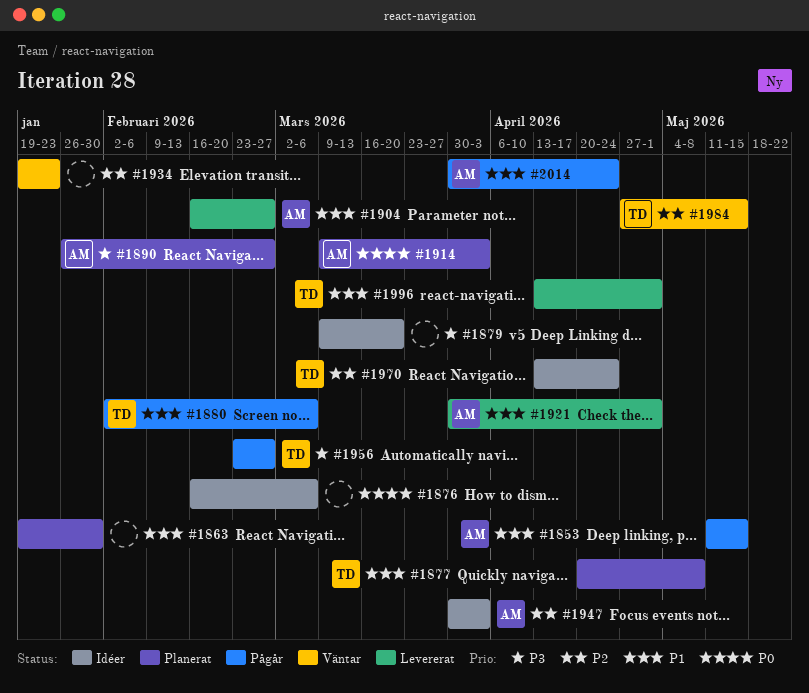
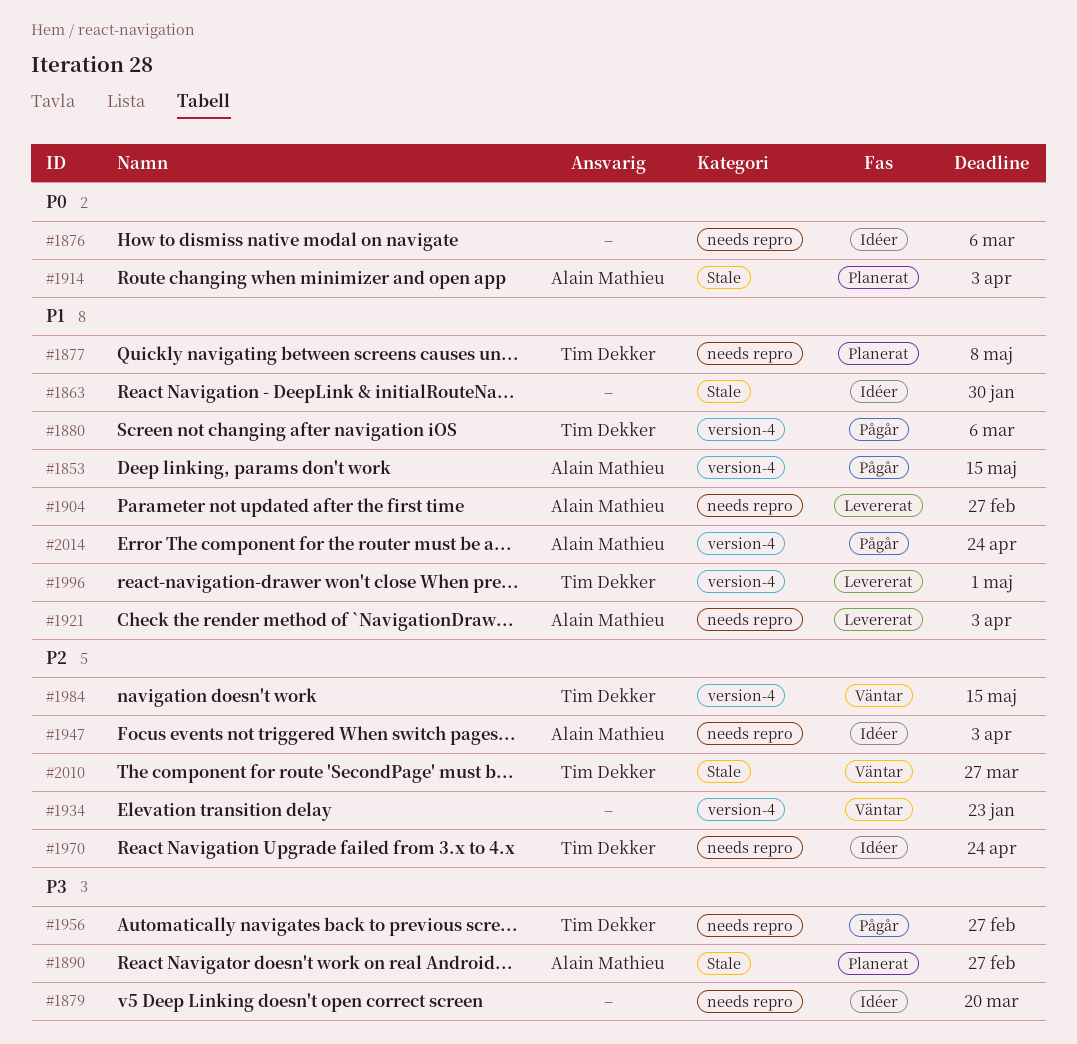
#1863, status: Planerat -> Idéer
#1921, due: May 1 -> Apr 3
#2010: none -> present

